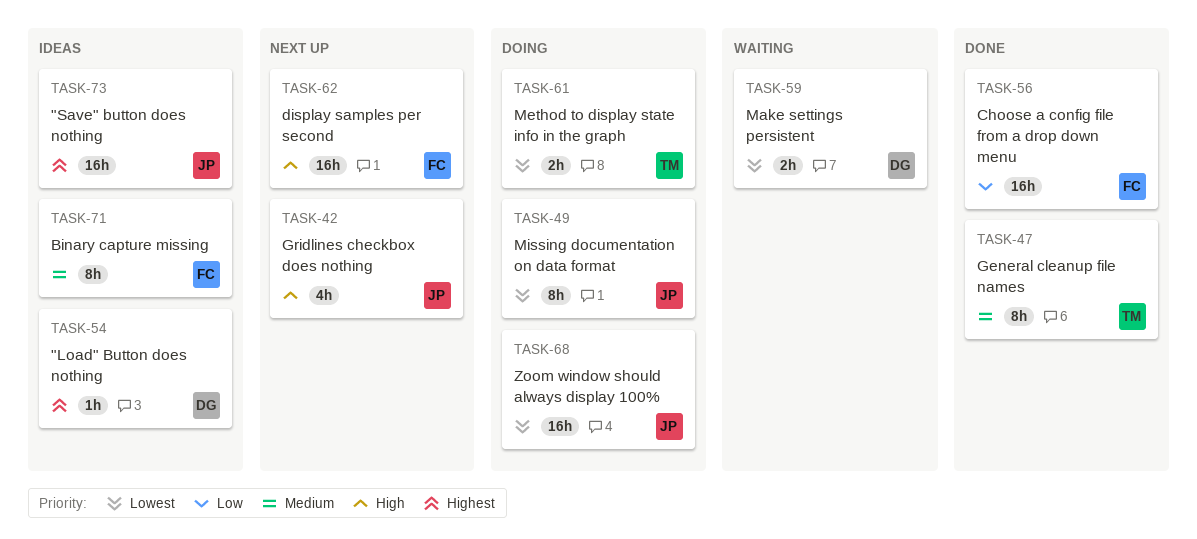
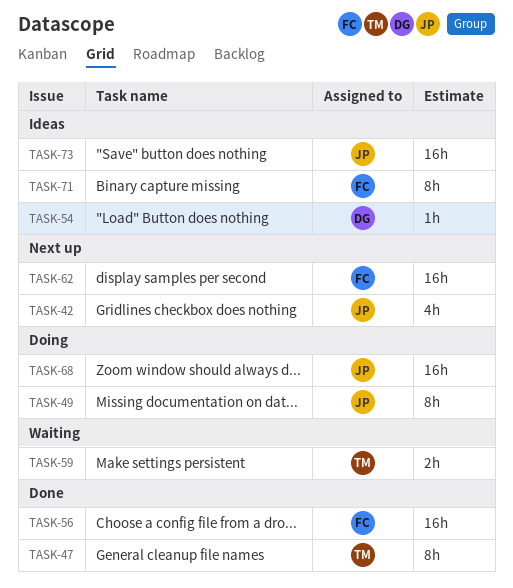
TASK-59, owner: DG -> TM
TASK-61: present -> none

